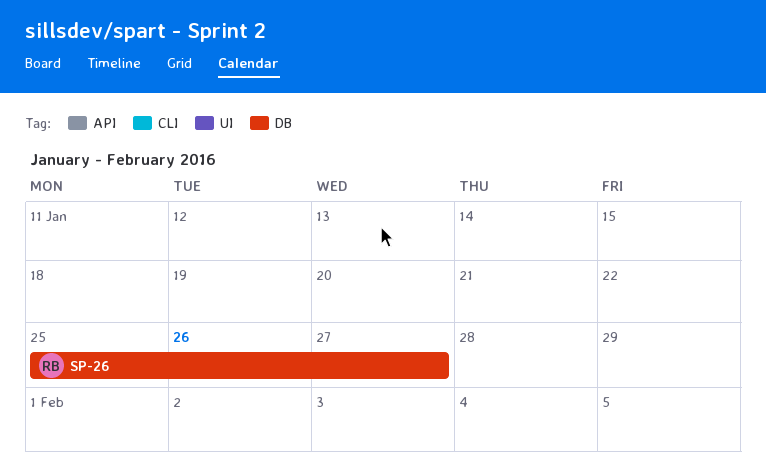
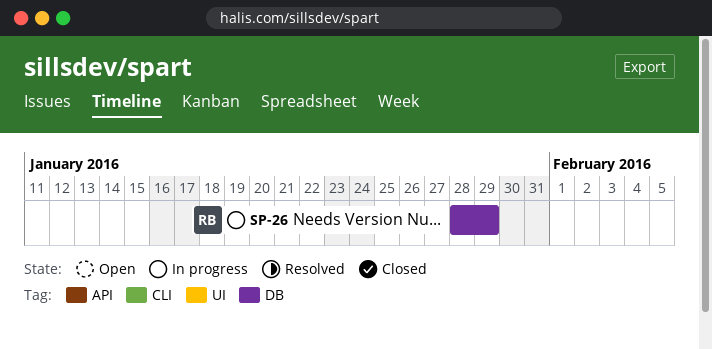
SP-26, start: Jan 25 -> Jan 28
SP-26, due: Jan 27 -> Jan 29

